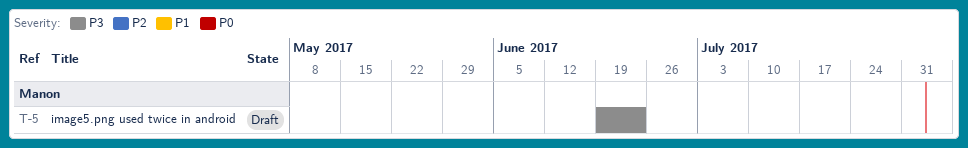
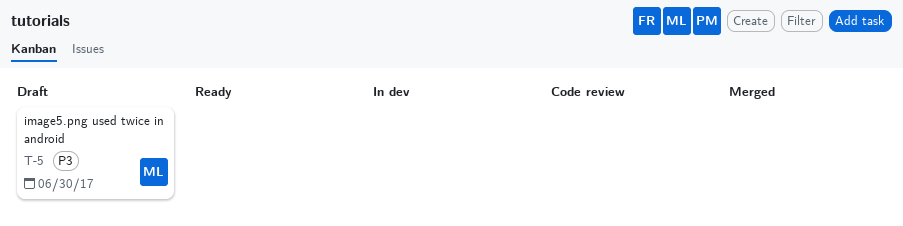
T-5, due: Jun 23 -> Jun 30

